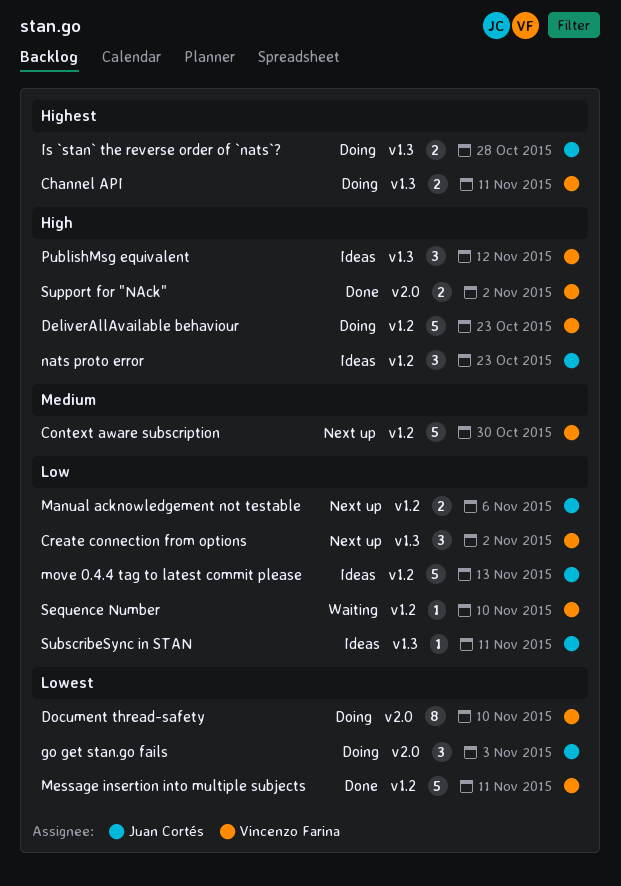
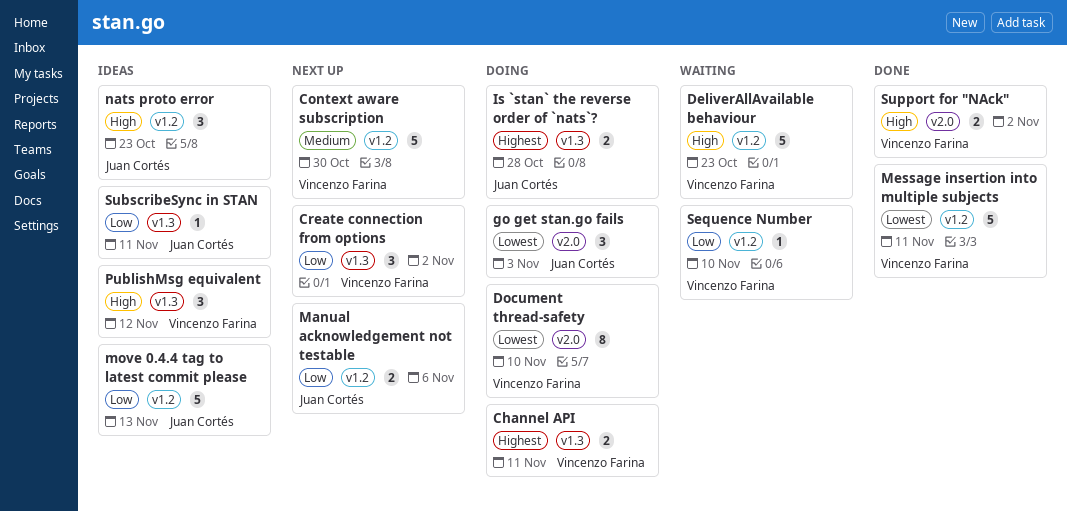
DeliverAllAvailable behaviour, status: Doing -> Waiting

